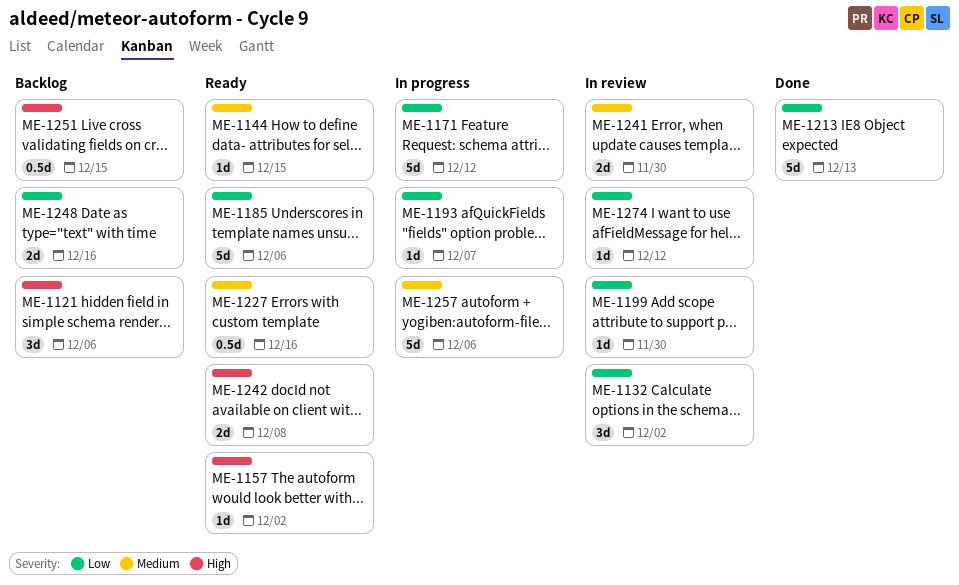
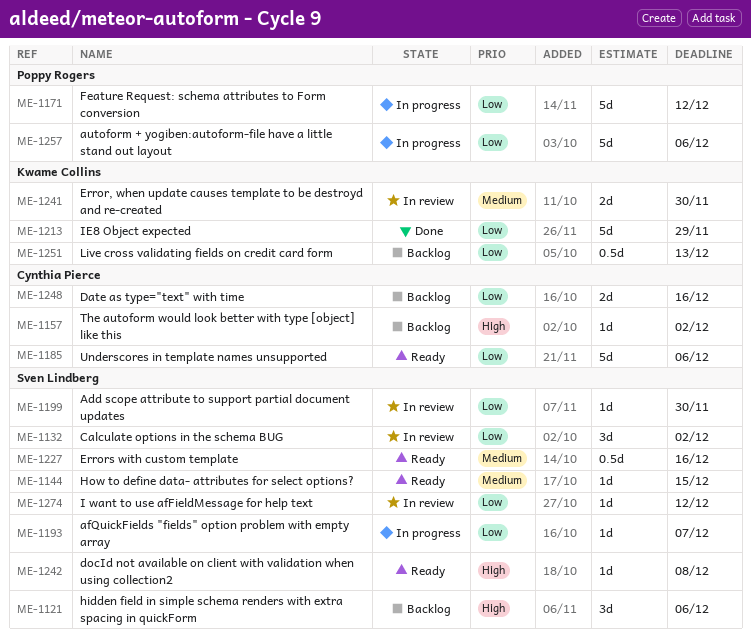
ME-1157, status: Ready -> Backlog
ME-1213, due: Dec 13 -> Nov 29
ME-1242, estimate: 2d -> 1d
ME-1251, priority: High -> Low
ME-1251, due: Dec 15 -> Dec 13
ME-1257, priority: Medium -> Low

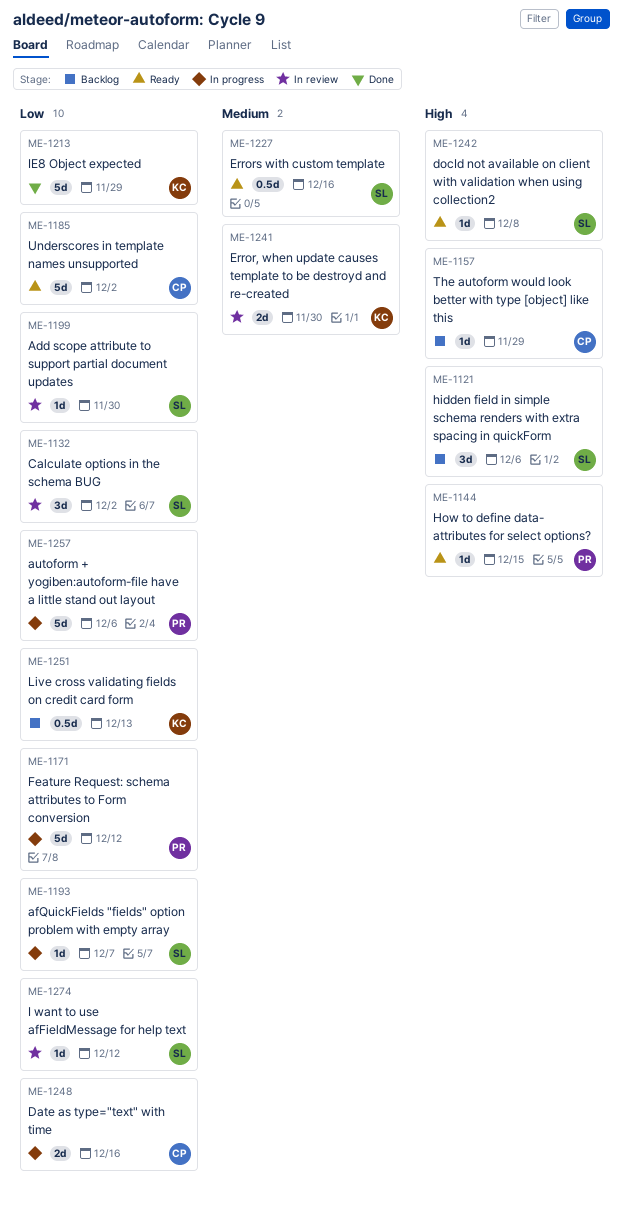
ME-1144, owner: Sven Lindberg -> Poppy Rogers
ME-1144, priority: Medium -> High
ME-1157, due: Dec 2 -> Nov 29
ME-1185, due: Dec 6 -> Dec 2
ME-1248, status: Backlog -> In progress

